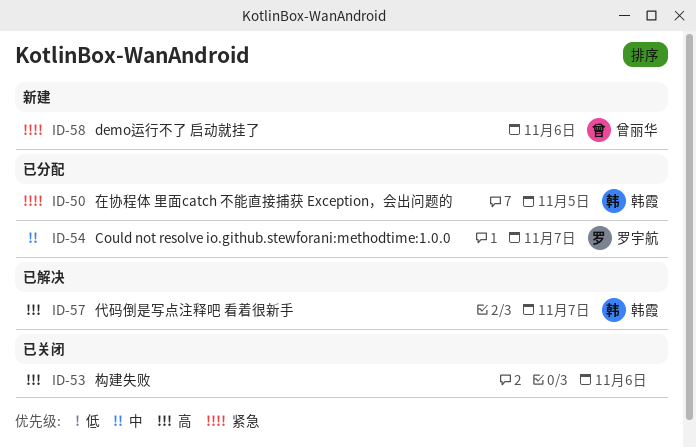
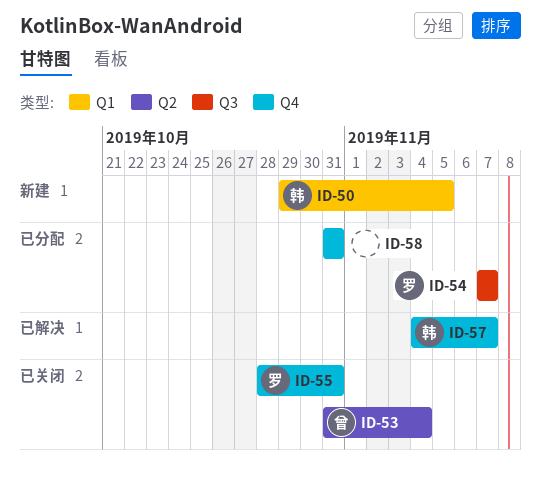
ID-50, status: 已分配 -> 新建
ID-53, owner: none -> 曾丽华
ID-53, due: Nov 6 -> Nov 4
ID-55: none -> present
ID-58, status: 新建 -> 已分配
ID-58, owner: 曾丽华 -> none
ID-58, due: Nov 6 -> Oct 31

